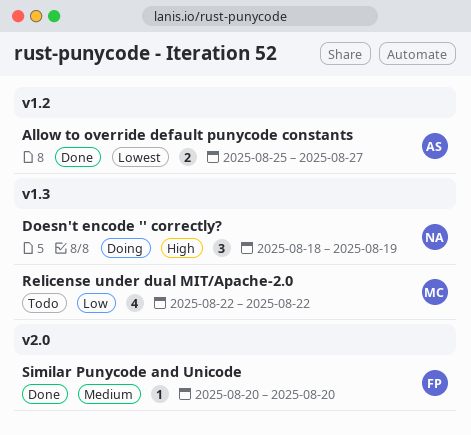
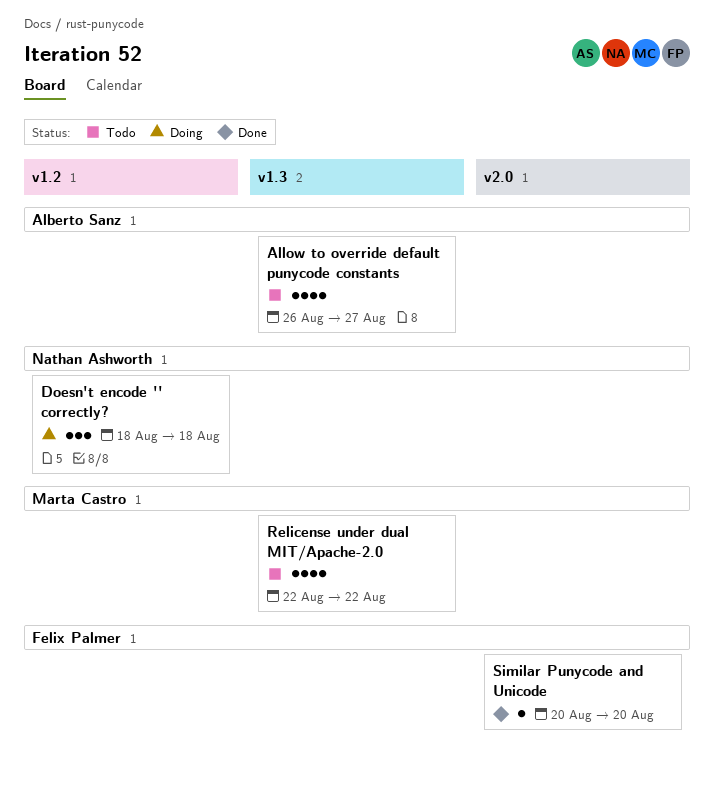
Allow to override default punycode constants, status: Done -> Todo
Allow to override default punycode constants, label: v1.2 -> v1.3
Allow to override default punycode constants, estimate: 2 -> 4
Allow to override default punycode constants, start: Aug 25 -> Aug 26
Doesn't encode '' correctly?, label: v1.3 -> v1.2
Doesn't encode '' correctly?, due: Aug 19 -> Aug 18

